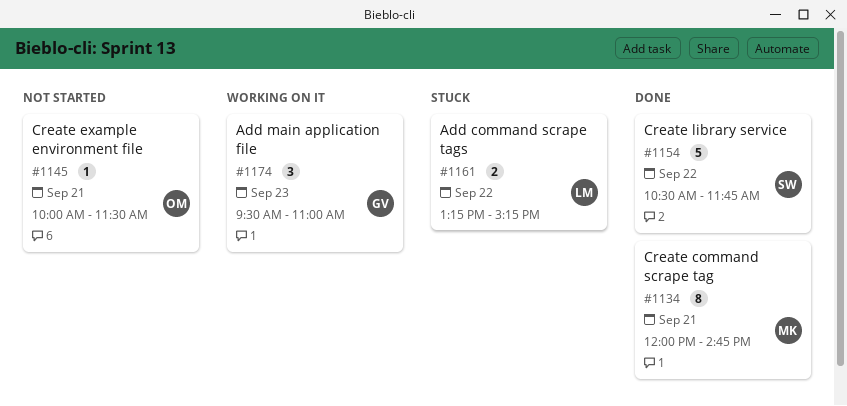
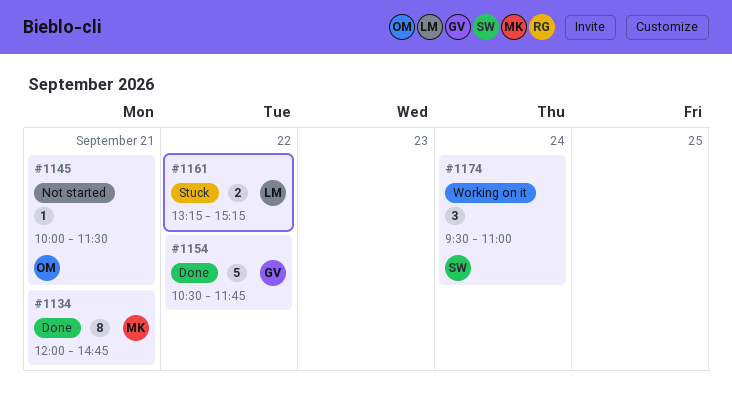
#1154, owner: SW -> GV
#1174, owner: GV -> SW
#1174, day: Sep 23 -> Sep 24

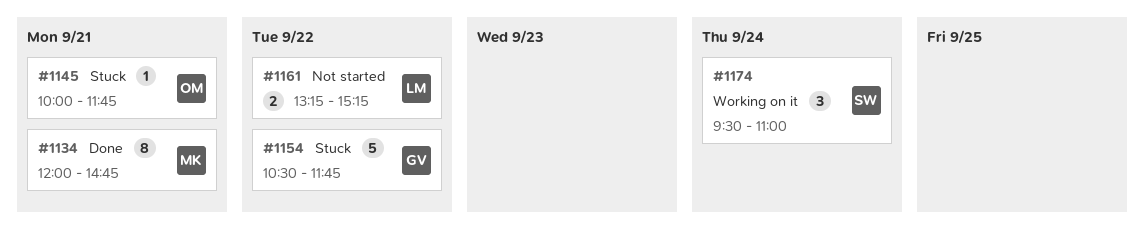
#1145, status: Not started -> Stuck
#1145, ends: 11:30 -> 11:45
#1154, status: Done -> Stuck
#1161, status: Stuck -> Not started

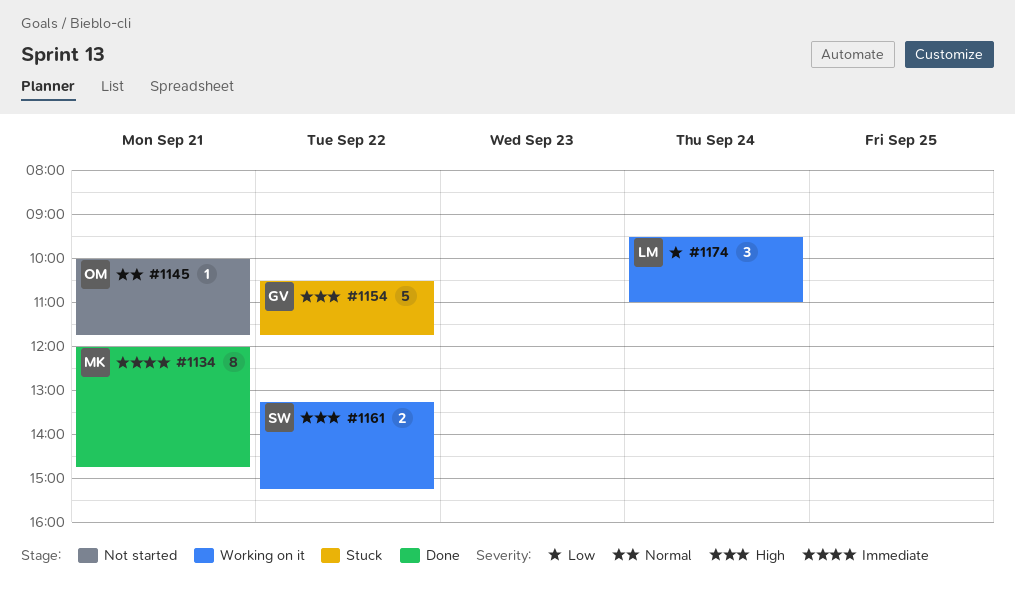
#1145, status: Stuck -> Not started
#1161, status: Not started -> Working on it
#1161, owner: LM -> SW
#1174, owner: SW -> LM

